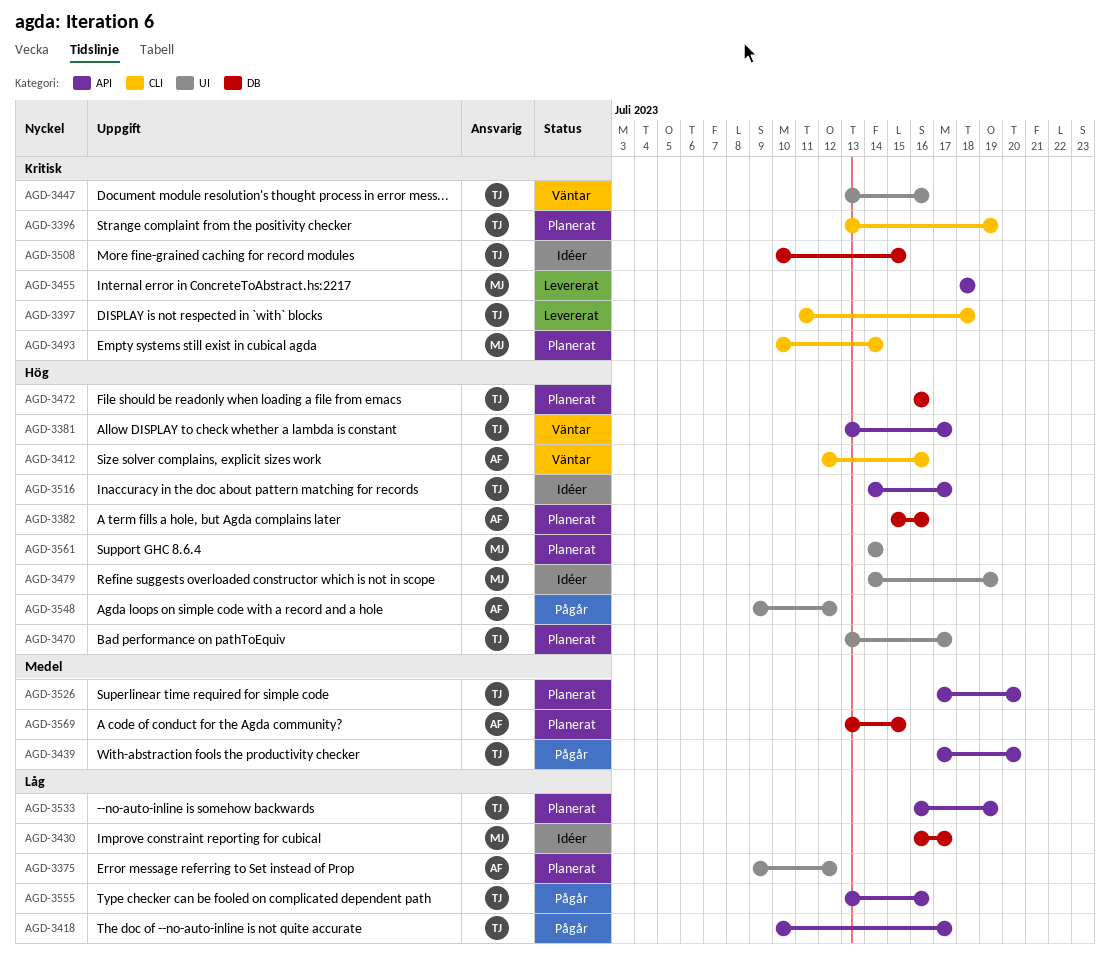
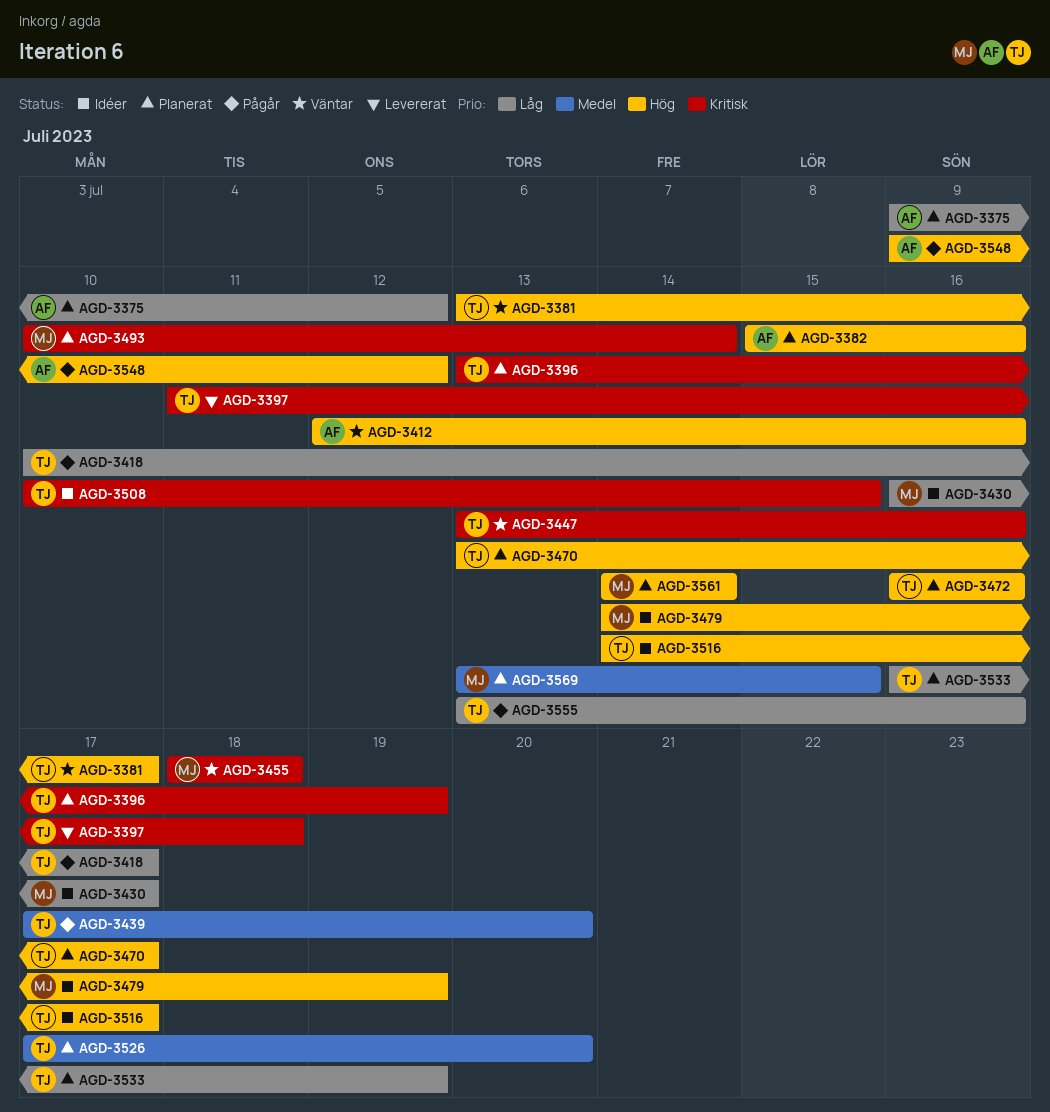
AGD-3455, status: Levererat -> Väntar
AGD-3569, owner: AF -> MJ

